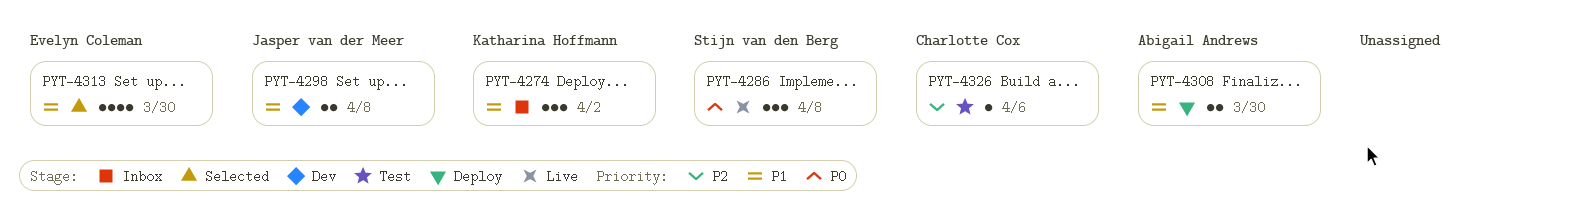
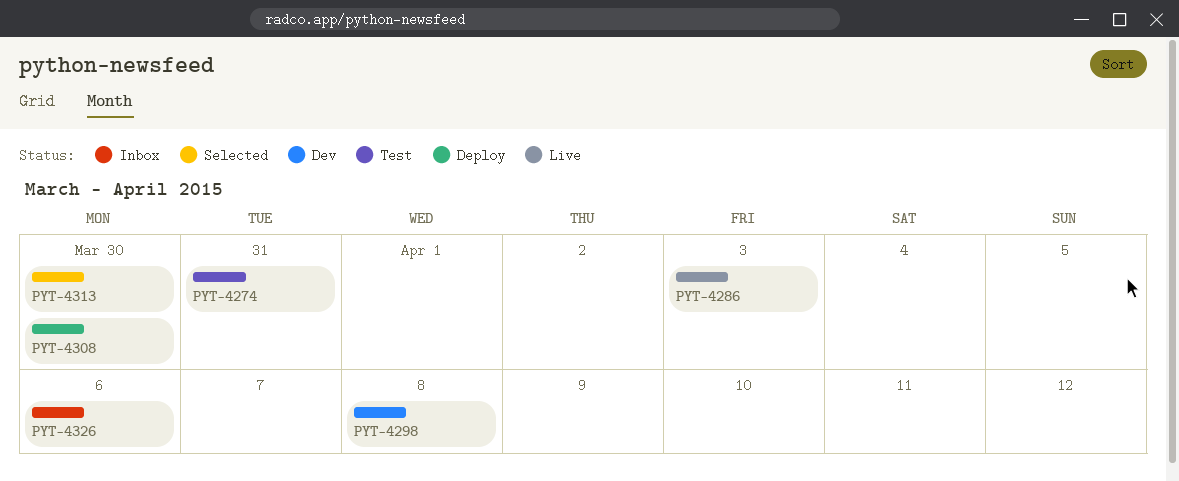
PYT-4274, status: Inbox -> Test
PYT-4274, due: Apr 2 -> Mar 31
PYT-4286, due: Apr 8 -> Apr 3
PYT-4326, status: Test -> Inbox

